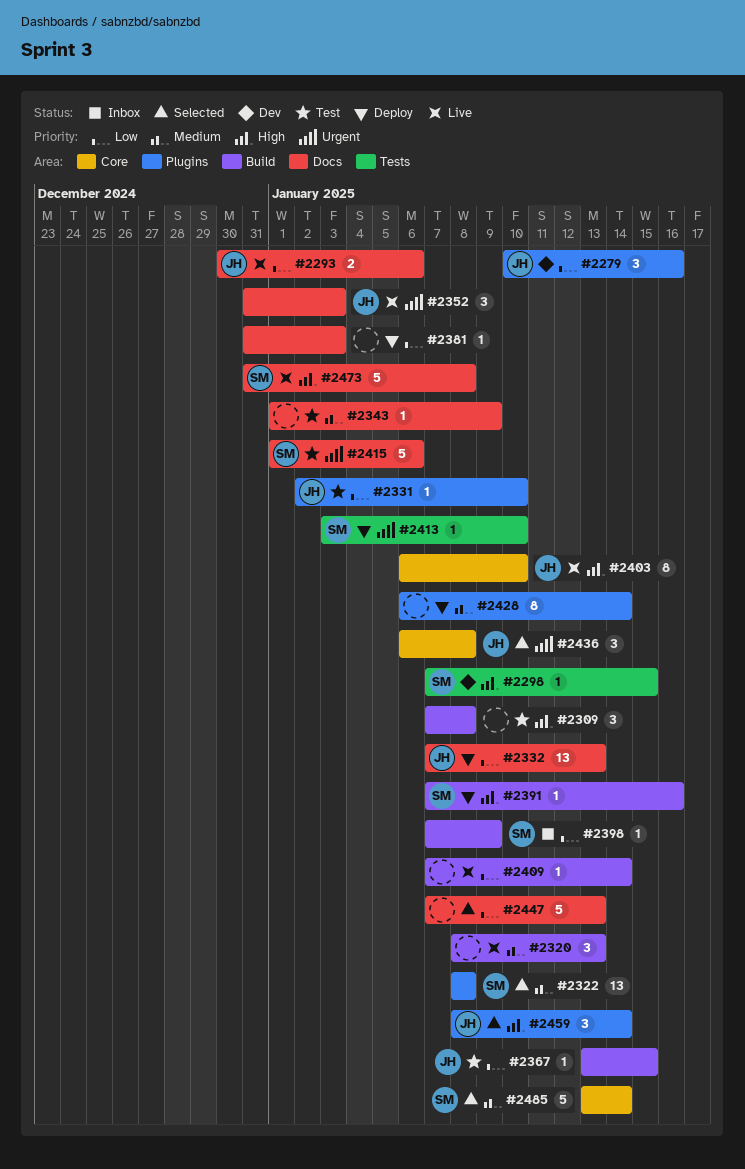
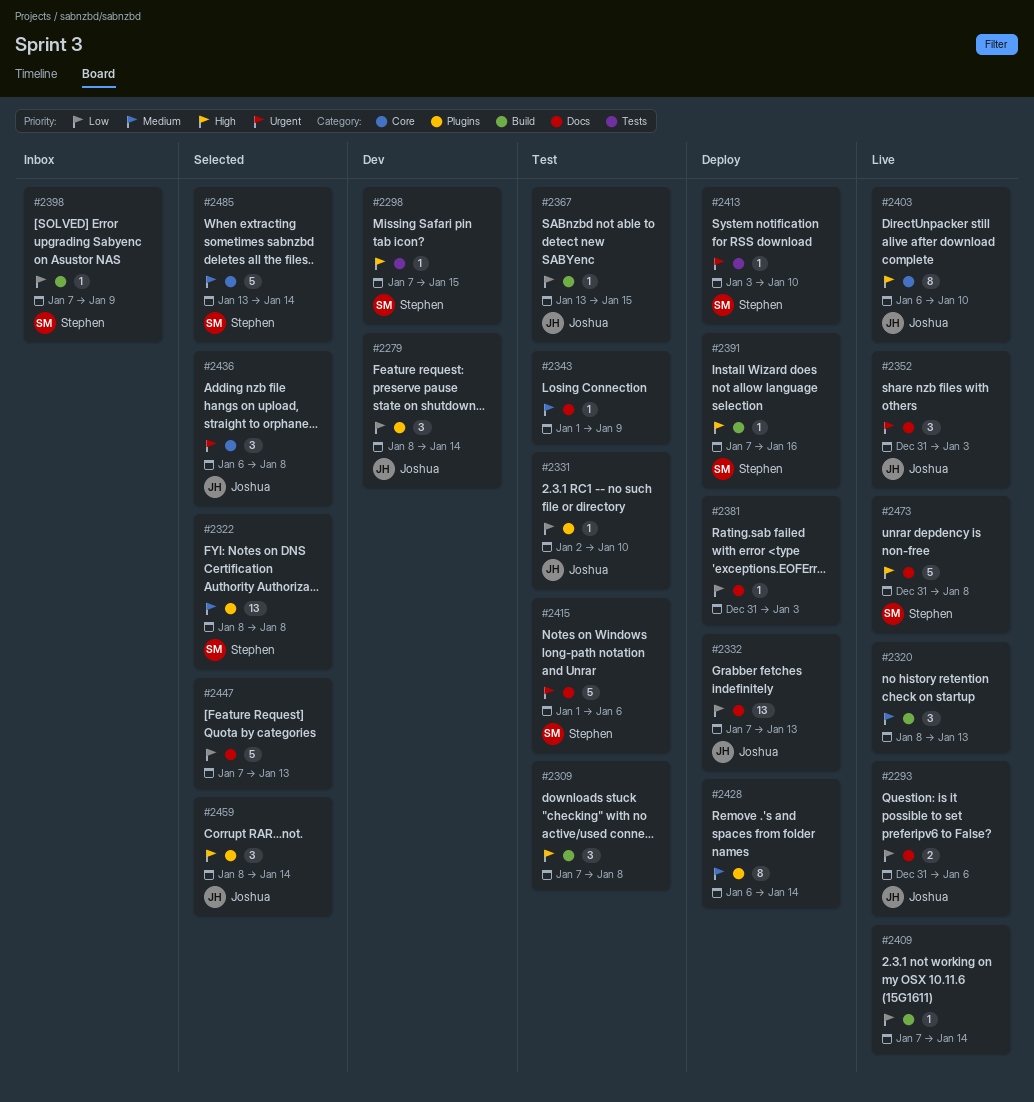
#2279, start: Jan 10 -> Jan 8
#2279, due: Jan 16 -> Jan 14
#2293, start: Dec 30 -> Dec 31

